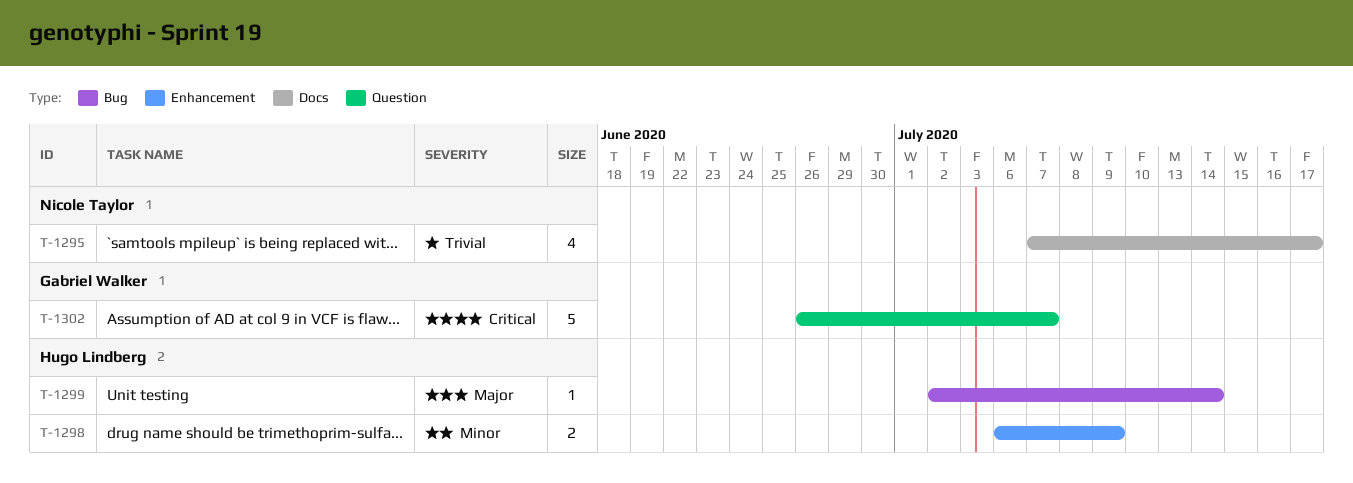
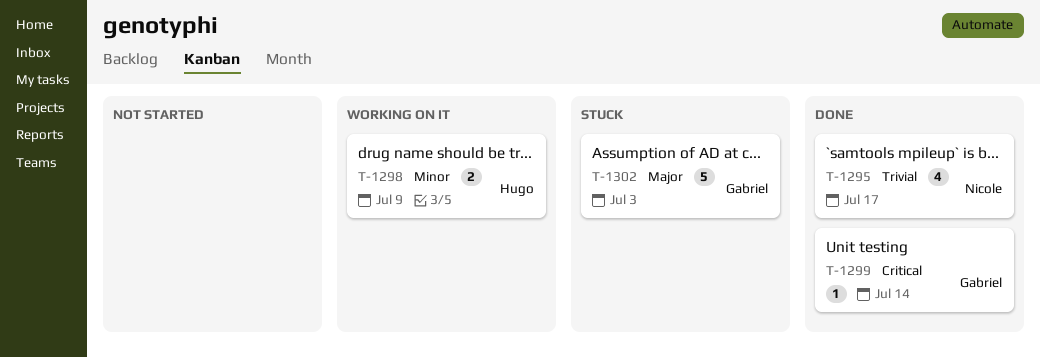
T-1299, owner: Hugo Lindberg -> Gabriel Walker
T-1299, priority: Major -> Critical
T-1302, priority: Critical -> Major
T-1302, due: Jul 7 -> Jul 3

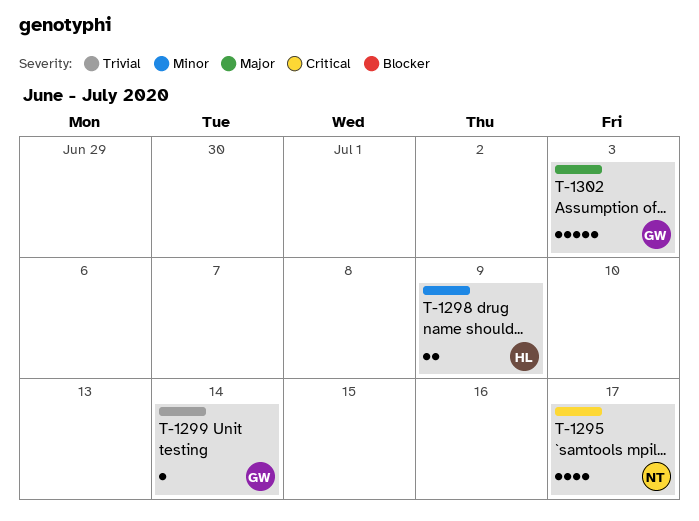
T-1295, priority: Trivial -> Critical
T-1299, priority: Critical -> Trivial

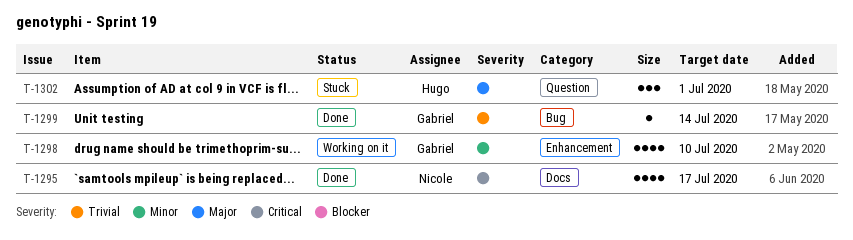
T-1298, owner: Hugo -> Gabriel
T-1298, estimate: 2 -> 4
T-1298, due: Jul 9 -> Jul 10
T-1302, owner: Gabriel -> Hugo
T-1302, estimate: 5 -> 3
T-1302, due: Jul 3 -> Jul 1

